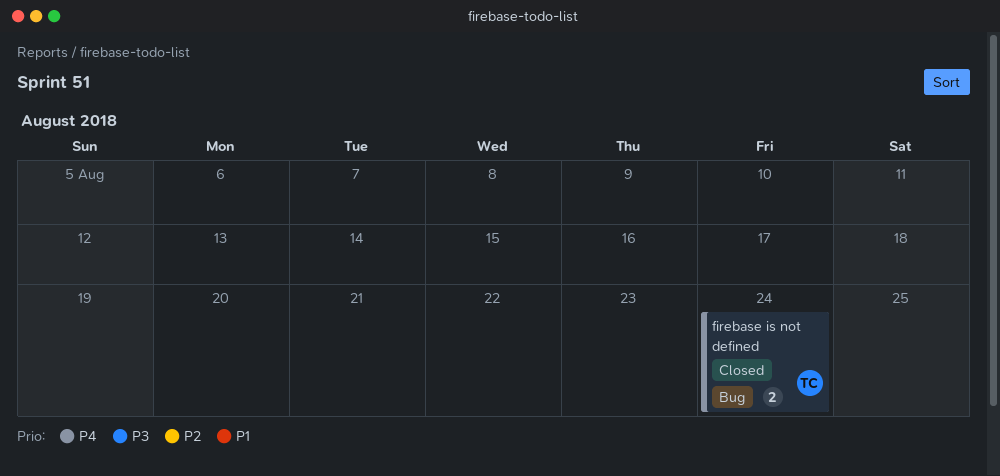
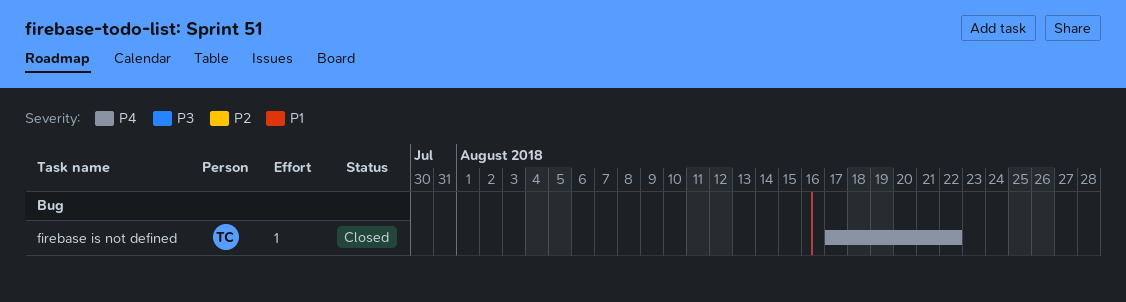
firebase is not defined, estimate: 2 -> 1
firebase is not defined, due: Aug 24 -> Aug 22

